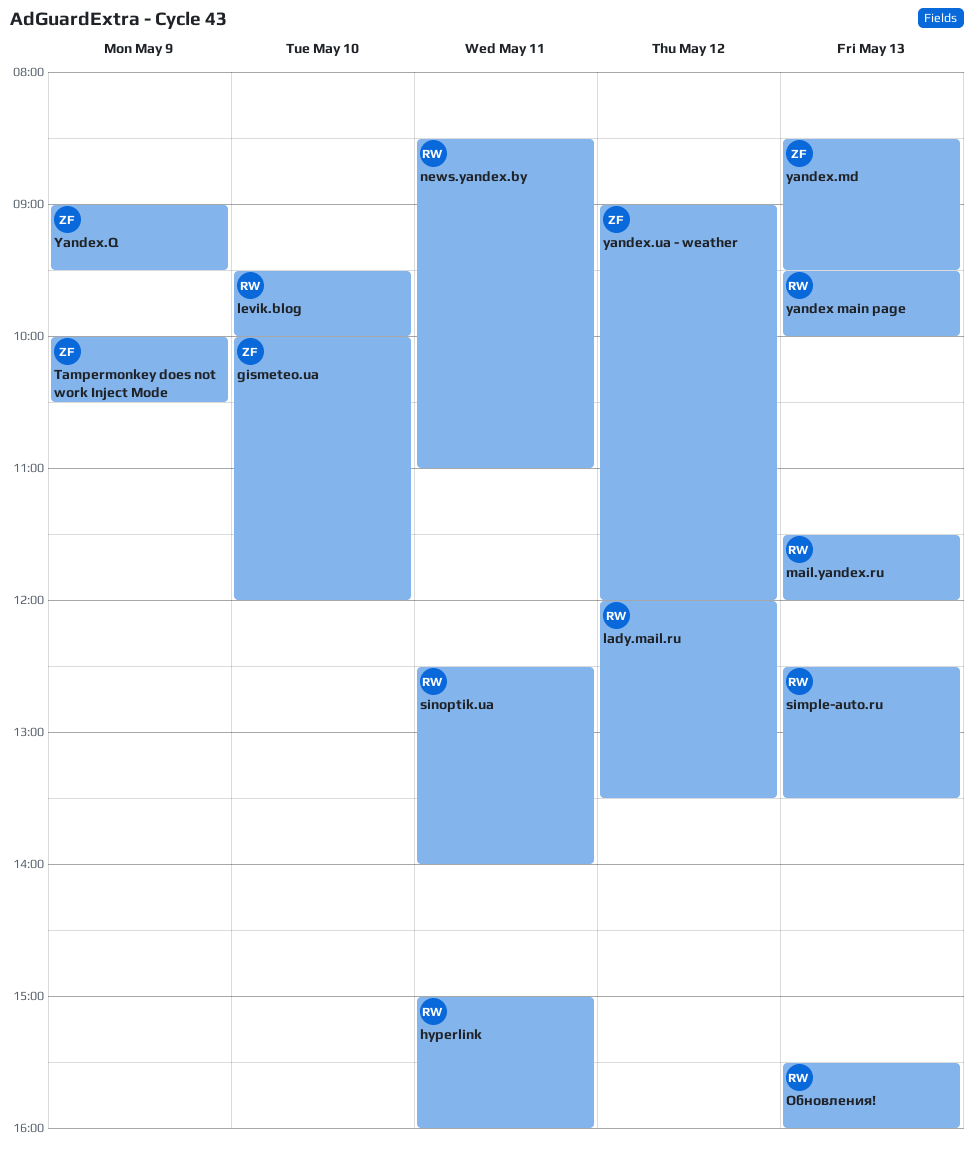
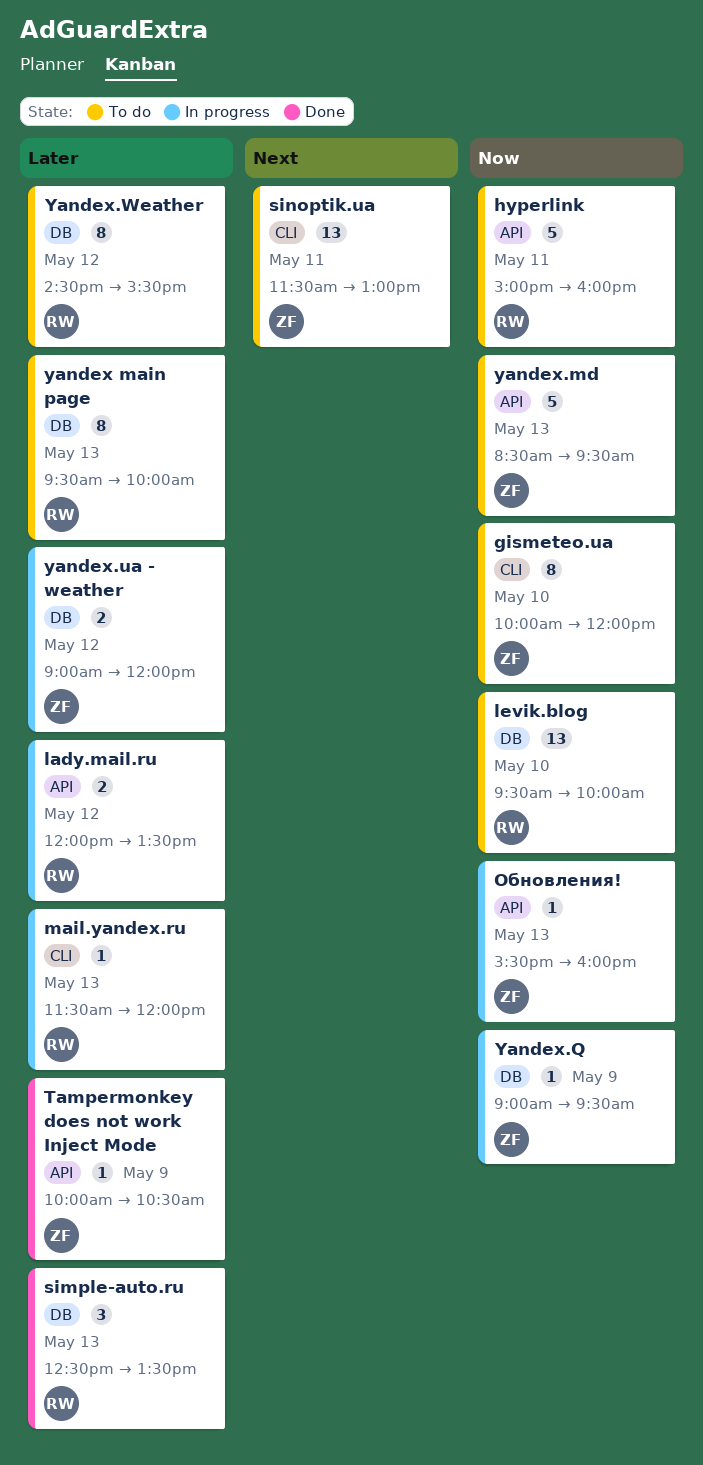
news.yandex.by: present -> none
sinoptik.ua, owner: RW -> ZF
sinoptik.ua, begins: 12:30 -> 11:30
sinoptik.ua, ends: 14:00 -> 13:00
Yandex.Weather: none -> present
Обновления!, owner: RW -> ZF

